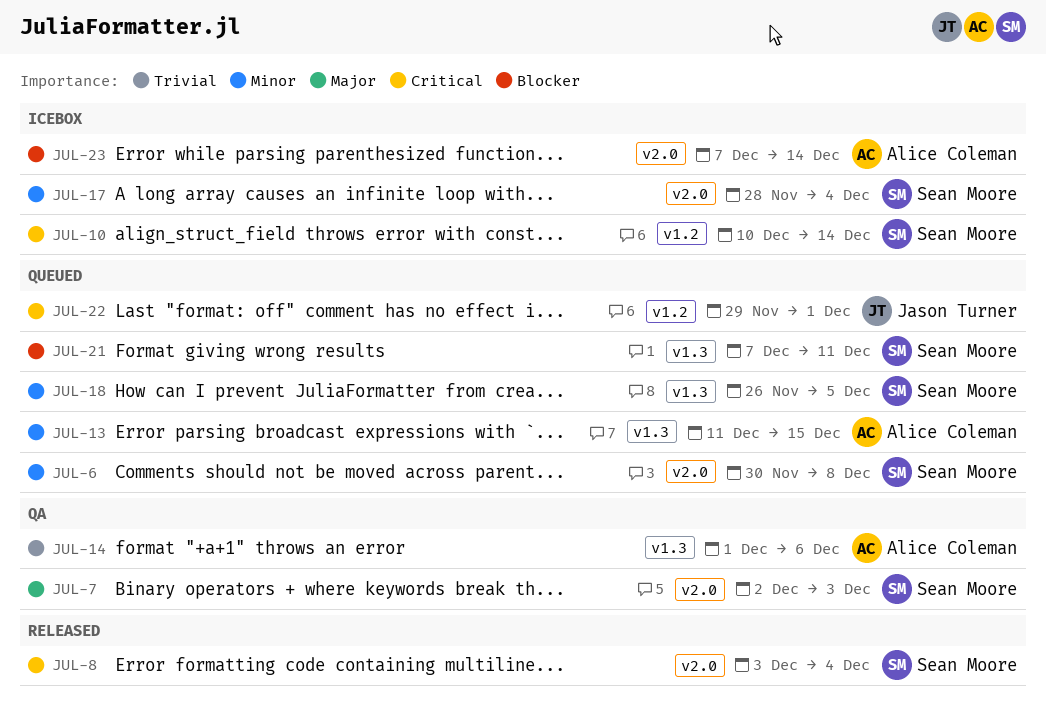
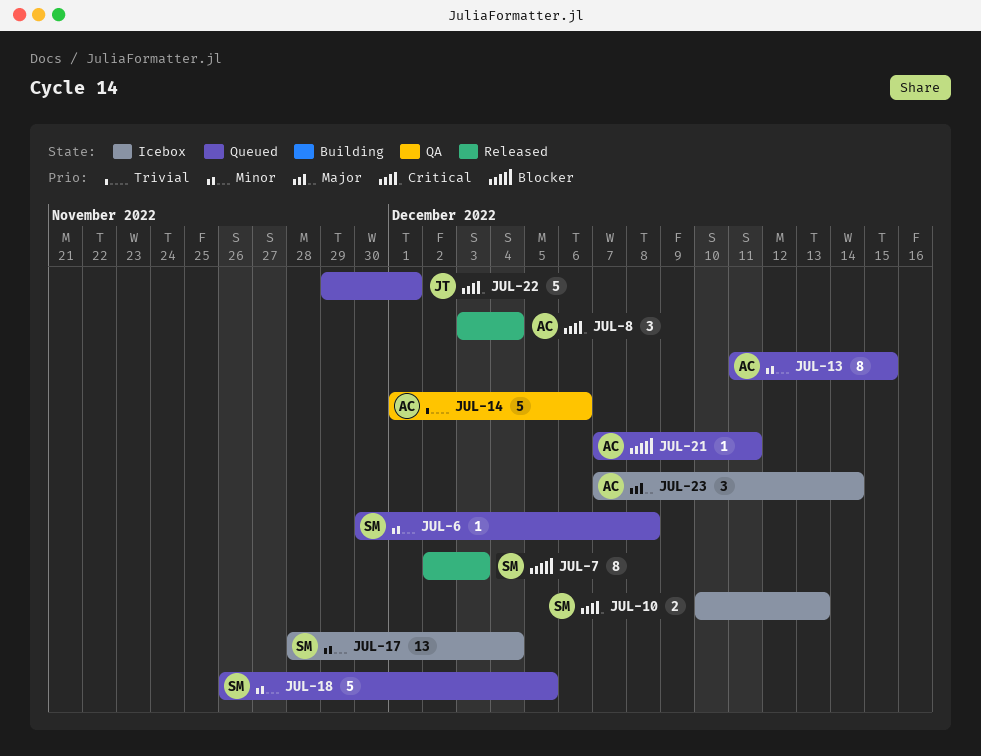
JUL-7, status: QA -> Released
JUL-7, priority: Major -> Blocker
JUL-8, owner: Sean Moore -> Alice Coleman
JUL-10, due: Dec 14 -> Dec 13
JUL-21, owner: Sean Moore -> Alice Coleman
JUL-23, priority: Blocker -> Major

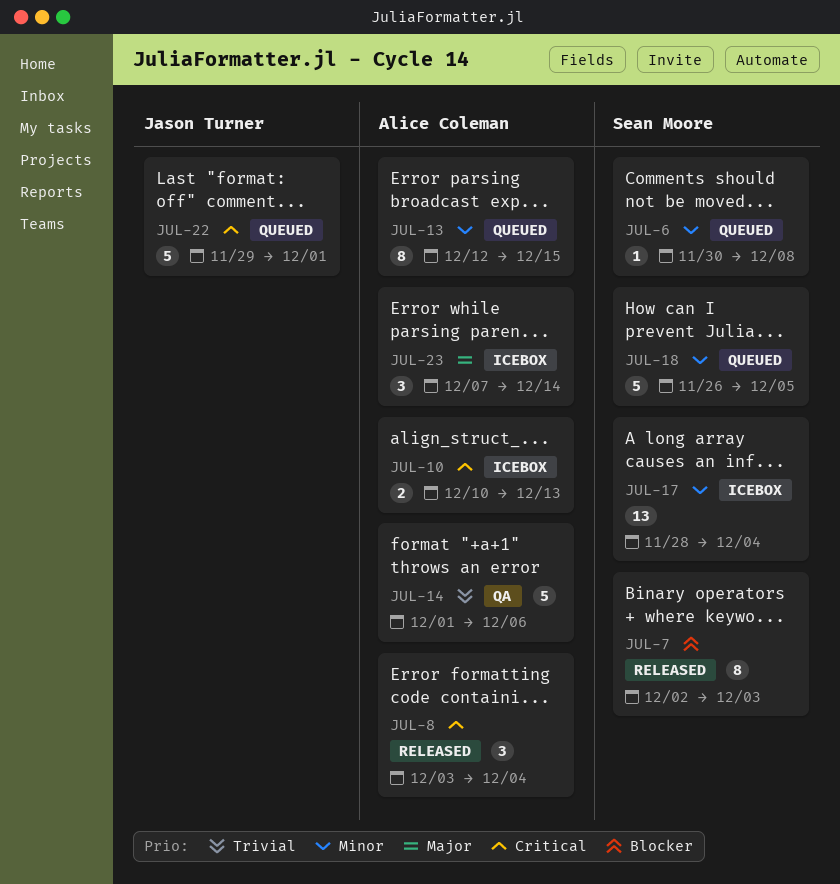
JUL-10, owner: Sean Moore -> Alice Coleman
JUL-13, start: Dec 11 -> Dec 12
JUL-21: present -> none

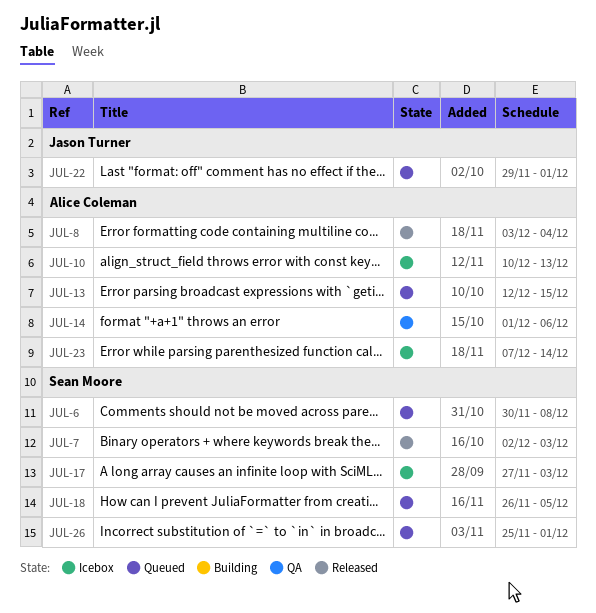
JUL-17, start: Nov 28 -> Nov 27
JUL-17, due: Dec 4 -> Dec 3
JUL-26: none -> present

